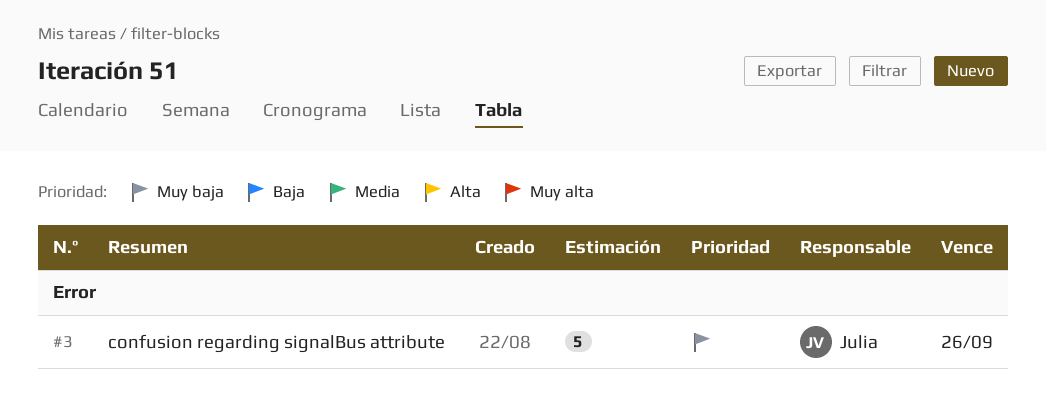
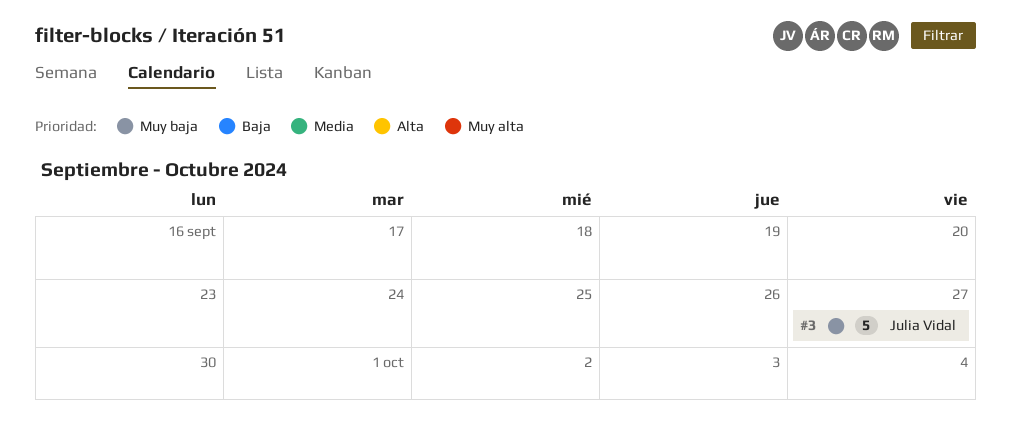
#3, due: Sep 26 -> Sep 27

